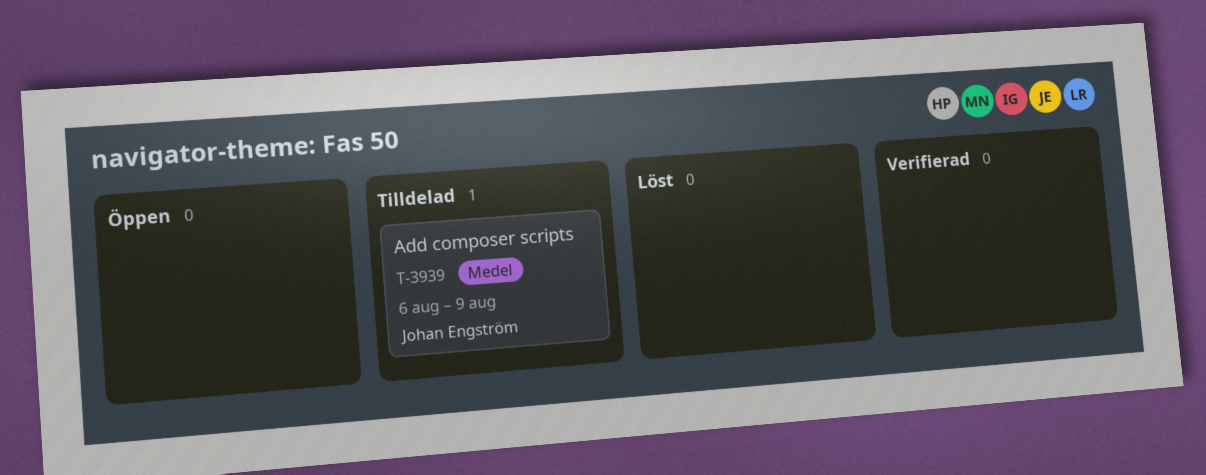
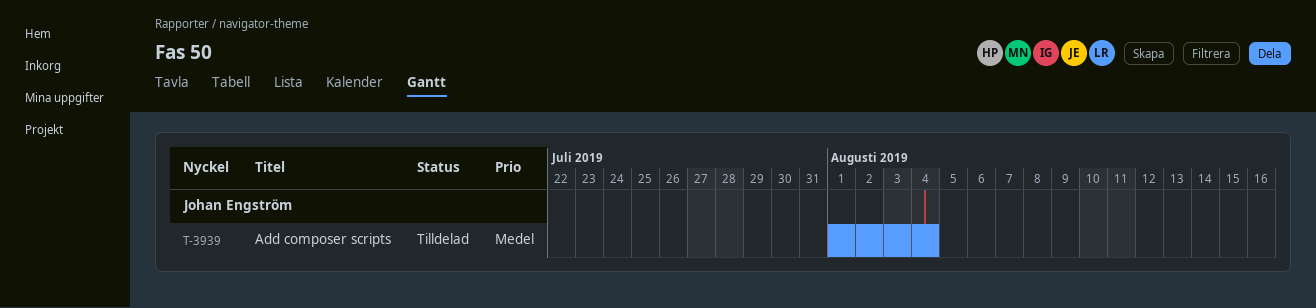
T-3939, start: Aug 6 -> Aug 1
T-3939, due: Aug 9 -> Aug 4

